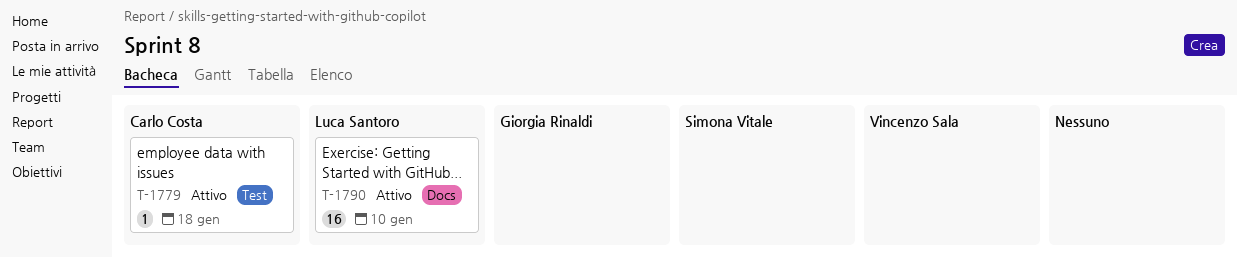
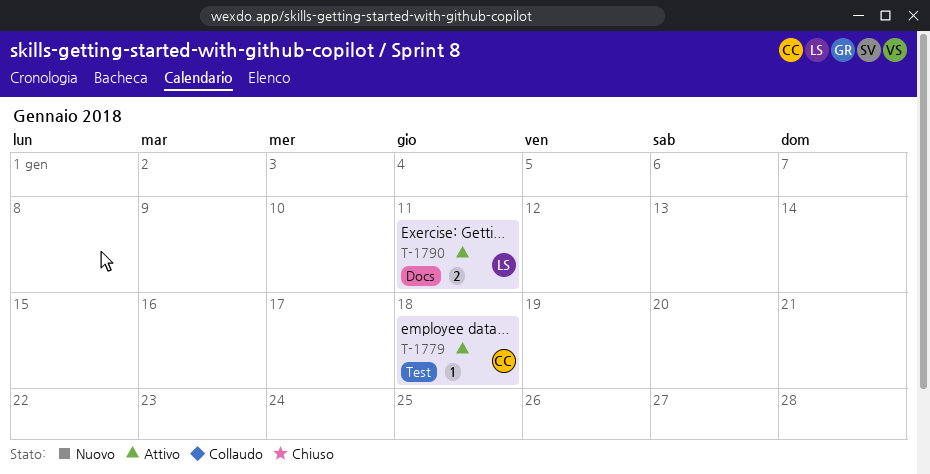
T-1790, estimate: 16 -> 2
T-1790, due: Jan 10 -> Jan 11

